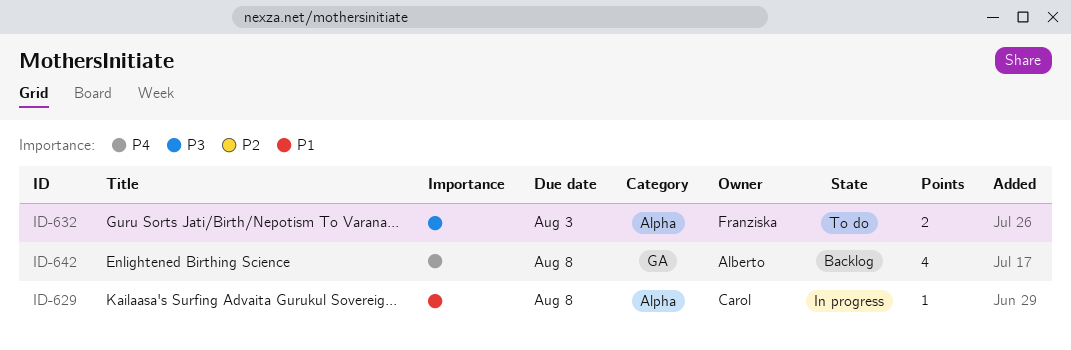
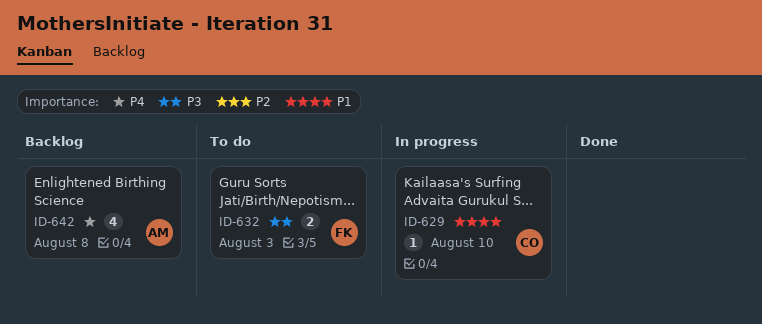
ID-629, due: Aug 8 -> Aug 10

